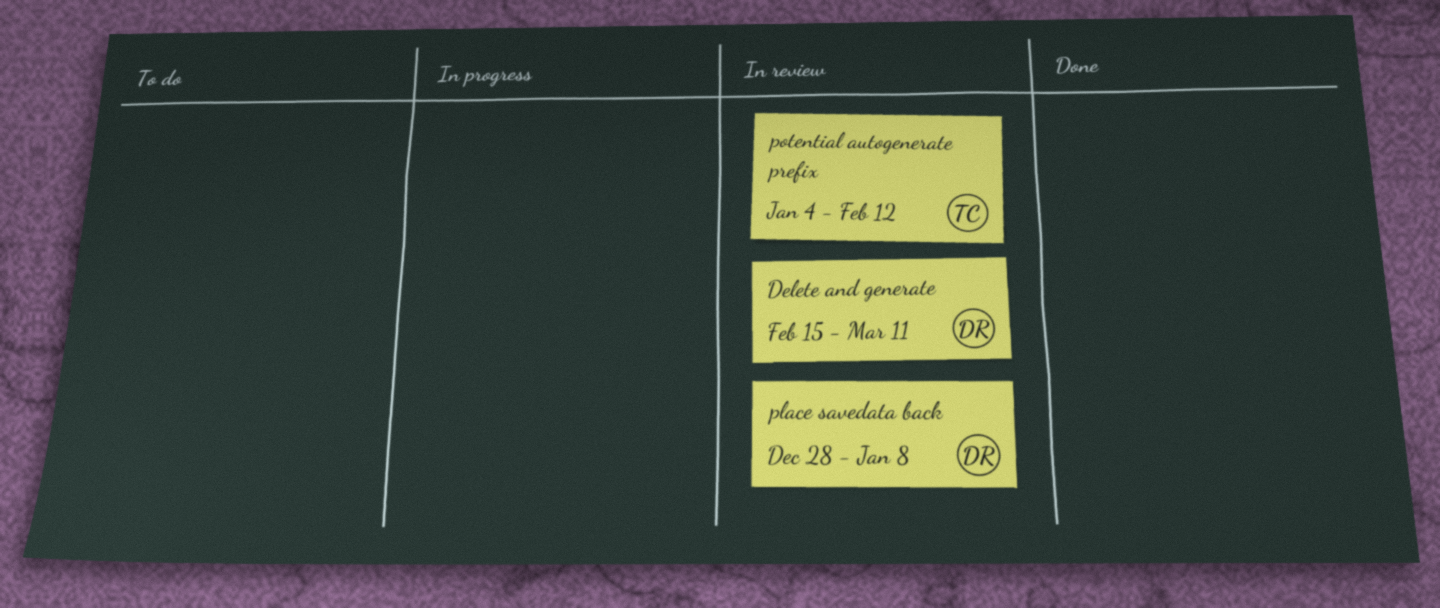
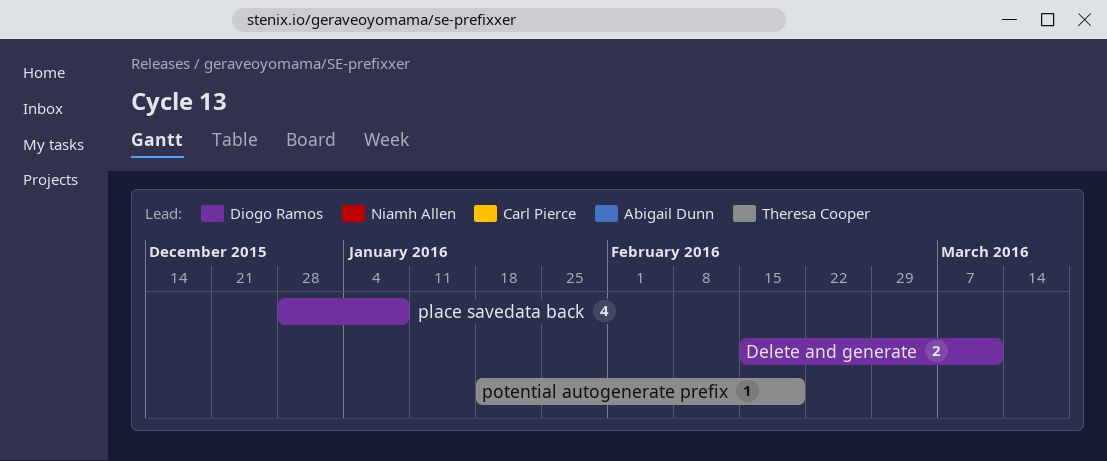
potential autogenerate prefix, start: Jan 4 -> Jan 18
potential autogenerate prefix, due: Feb 12 -> Feb 19

